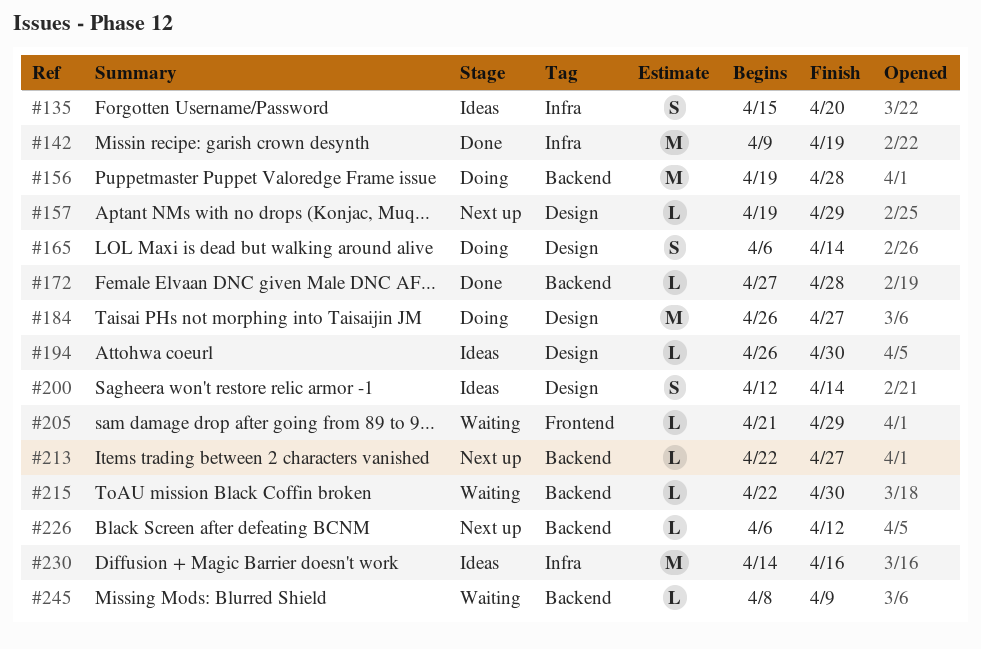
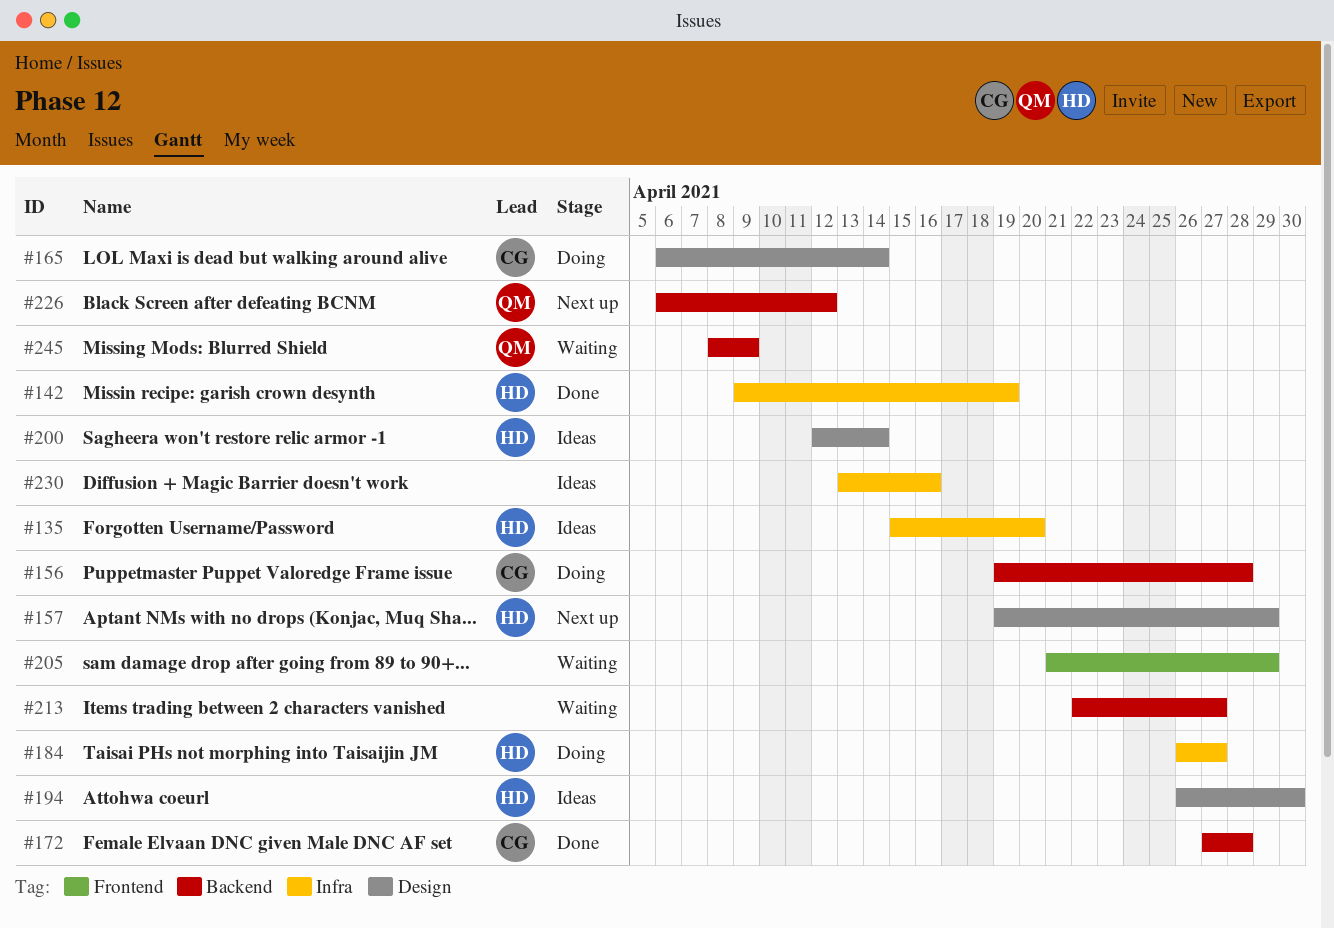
#184, label: Design -> Infra
#213, status: Next up -> Waiting
#215: present -> none
#230, start: Apr 14 -> Apr 13

